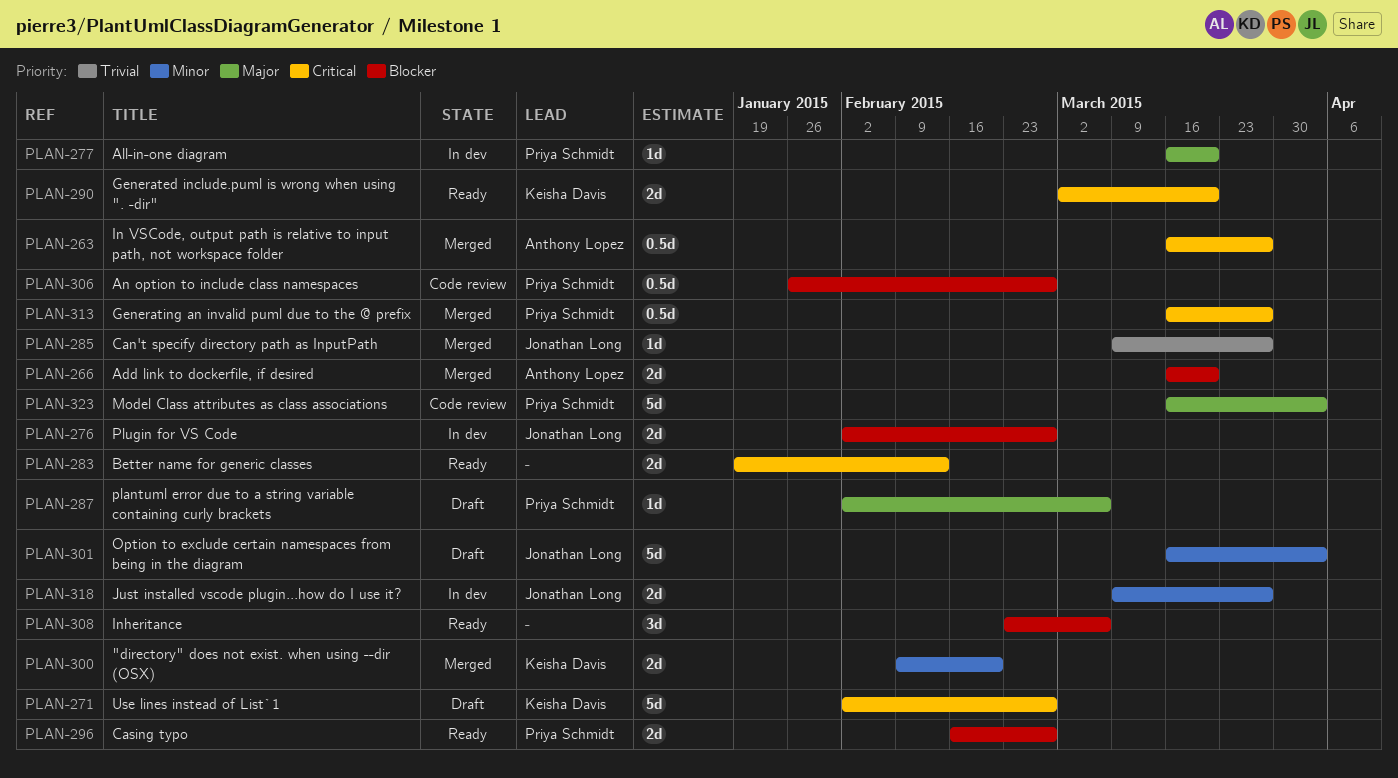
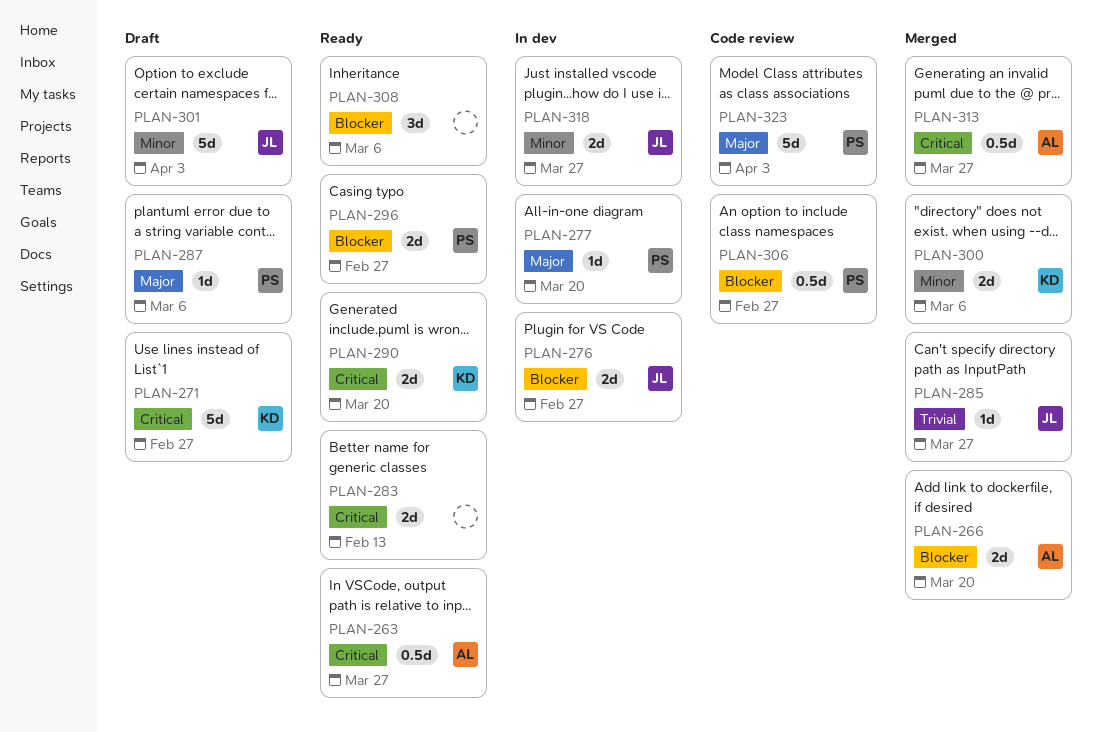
PLAN-263, status: Merged -> Ready
PLAN-300, due: Feb 20 -> Mar 6
PLAN-313, owner: Priya Schmidt -> Anthony Lopez

